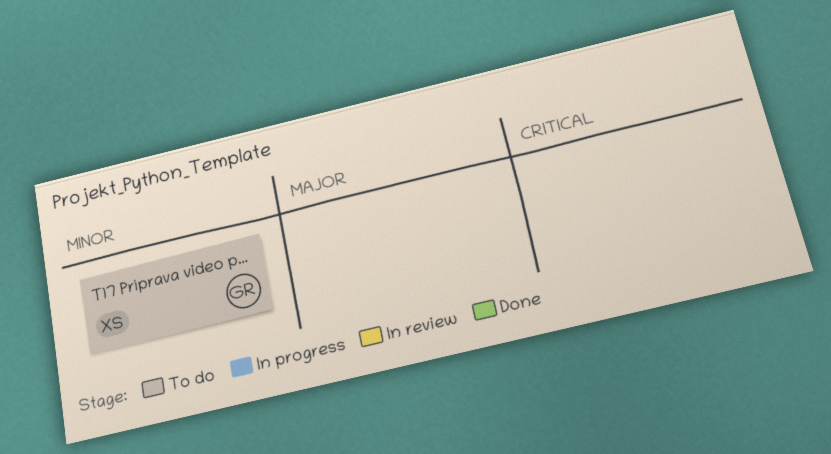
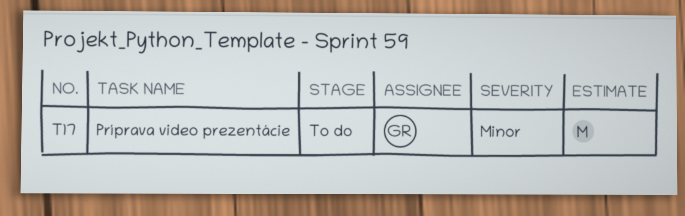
T17, estimate: XS -> M

